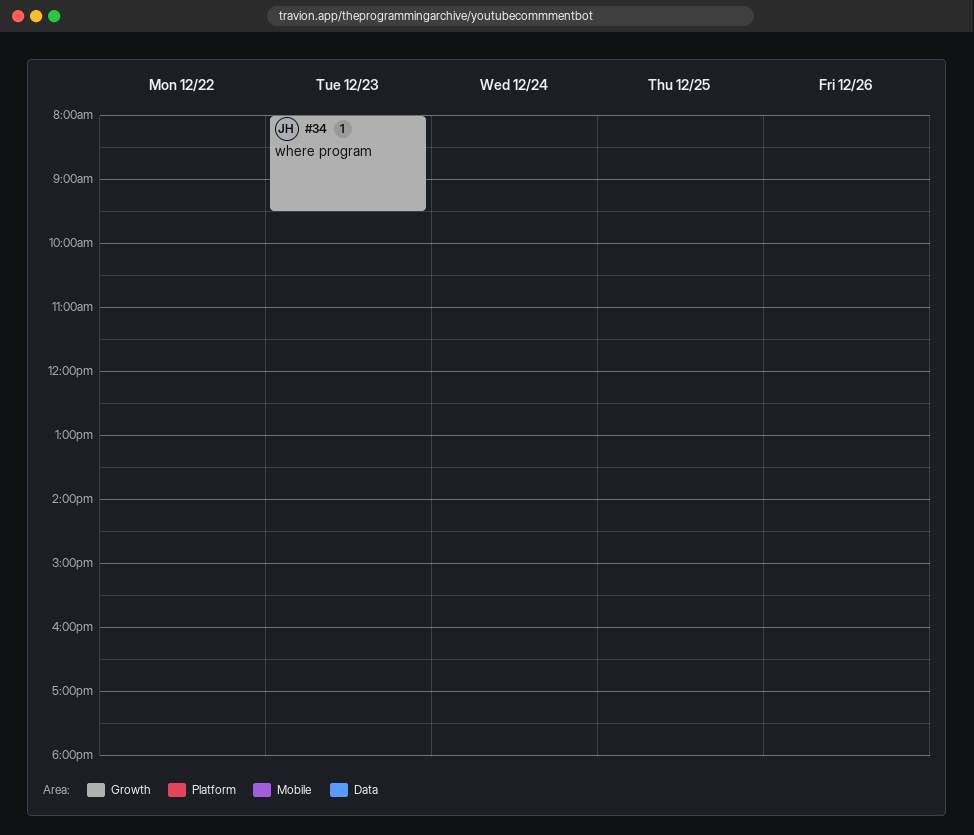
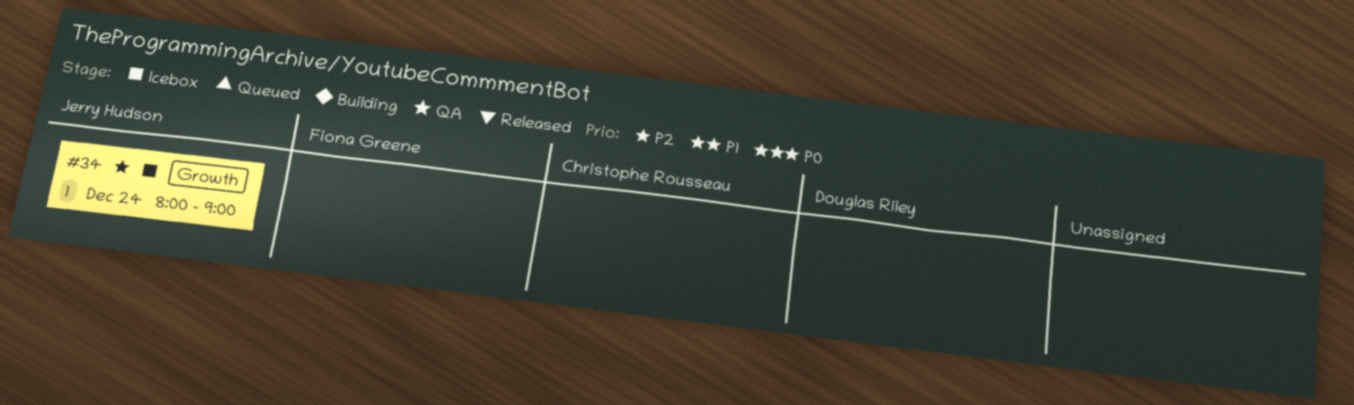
#34, day: Dec 23 -> Dec 24
#34, ends: 09:30 -> 09:00

